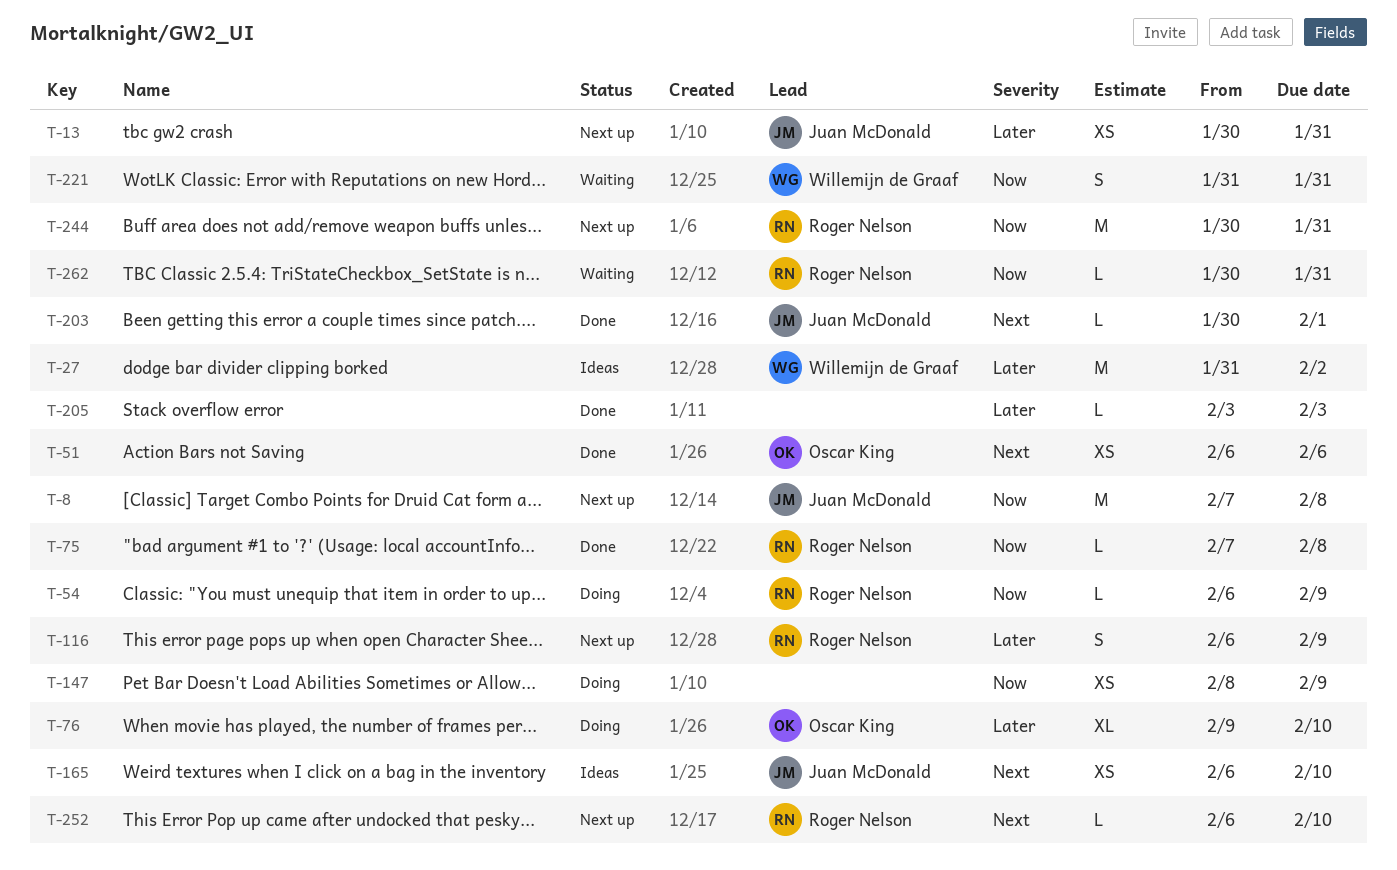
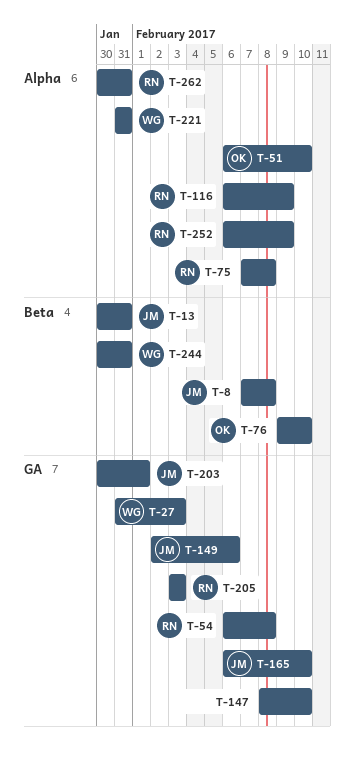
T-27, due: Feb 2 -> Feb 3
T-51, due: Feb 6 -> Feb 10
T-54, due: Feb 9 -> Feb 8
T-147, due: Feb 9 -> Feb 10
T-149: none -> present
T-205, owner: none -> Roger Nelson
T-244, owner: Roger Nelson -> Willemijn de Graaf
T-252, due: Feb 10 -> Feb 9

